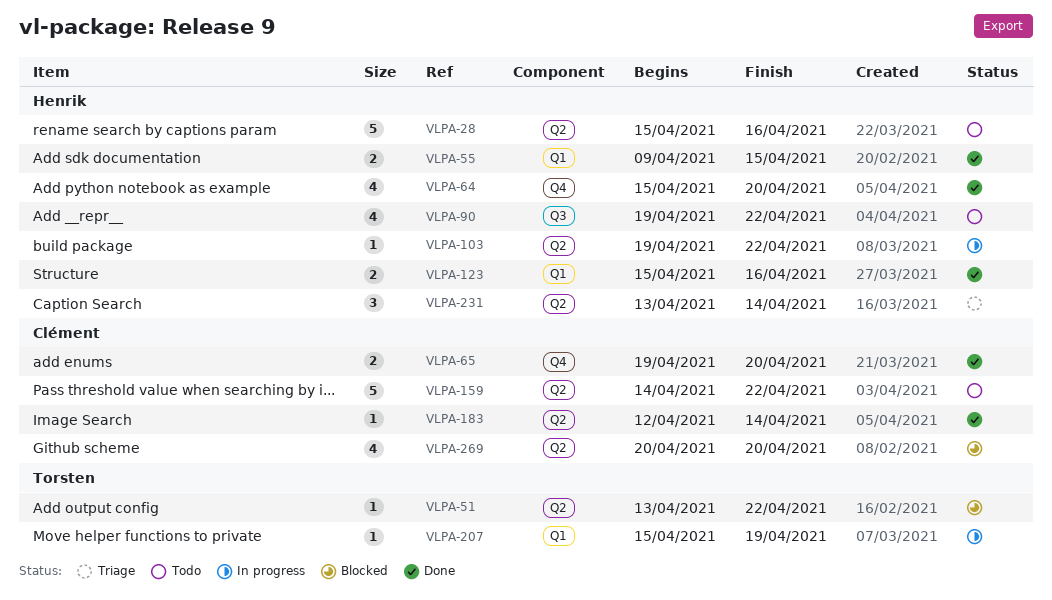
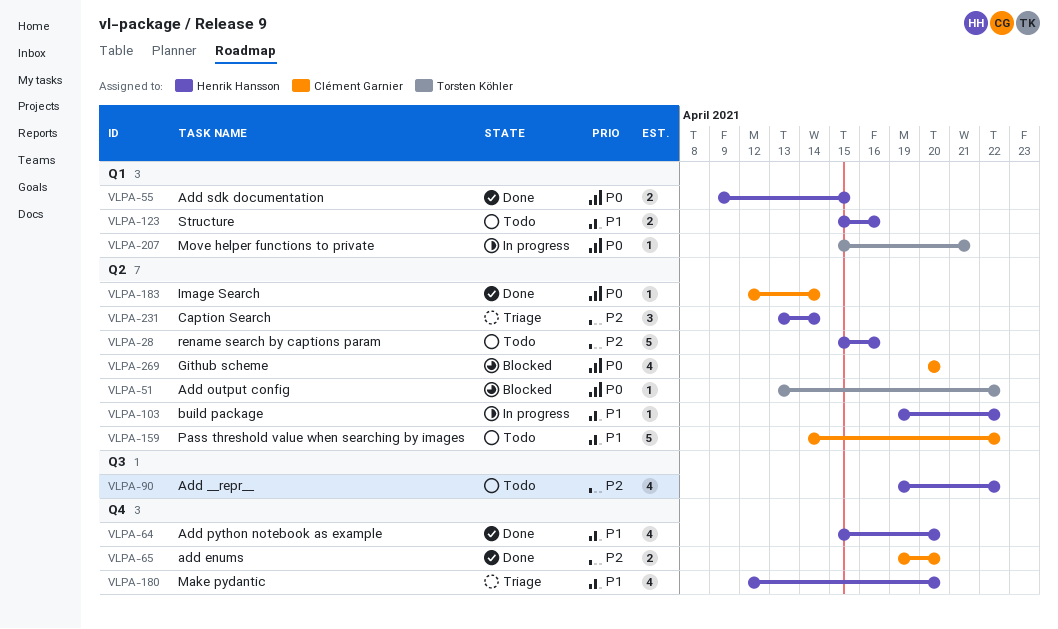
VLPA-123, status: Done -> Todo
VLPA-180: none -> present
VLPA-207, due: Apr 19 -> Apr 21

